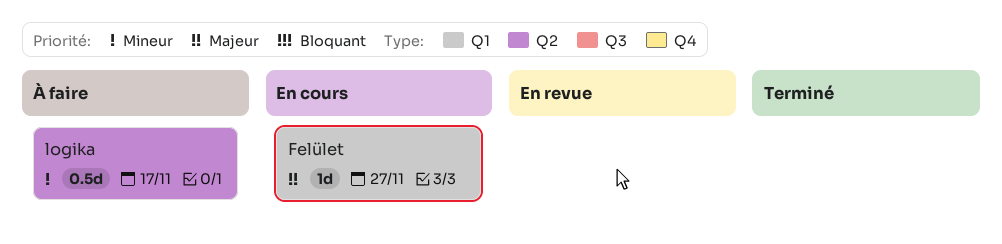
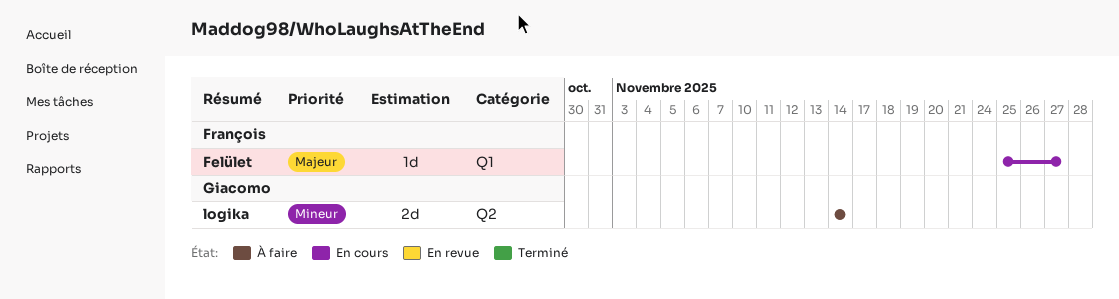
logika, estimate: 0.5d -> 2d
logika, due: Nov 17 -> Nov 14

